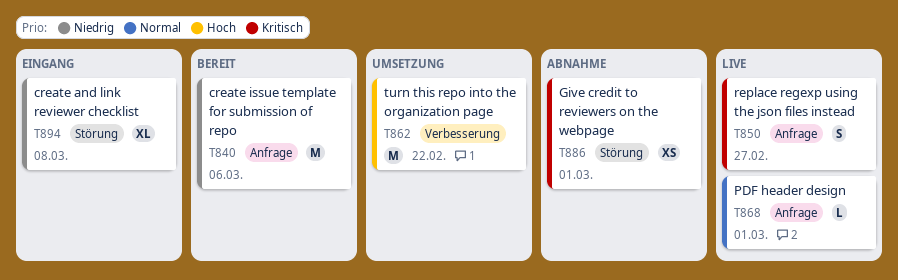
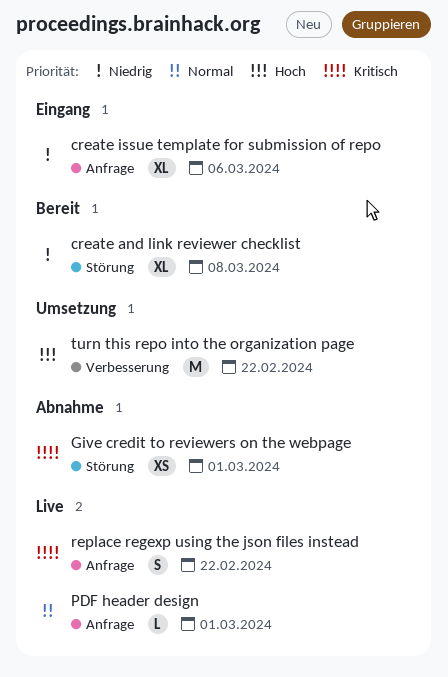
create and link reviewer checklist, status: Eingang -> Bereit
create issue template for submission of repo, status: Bereit -> Eingang
create issue template for submission of repo, estimate: M -> XL
replace regexp using the json files instead, due: Feb 27 -> Feb 22

